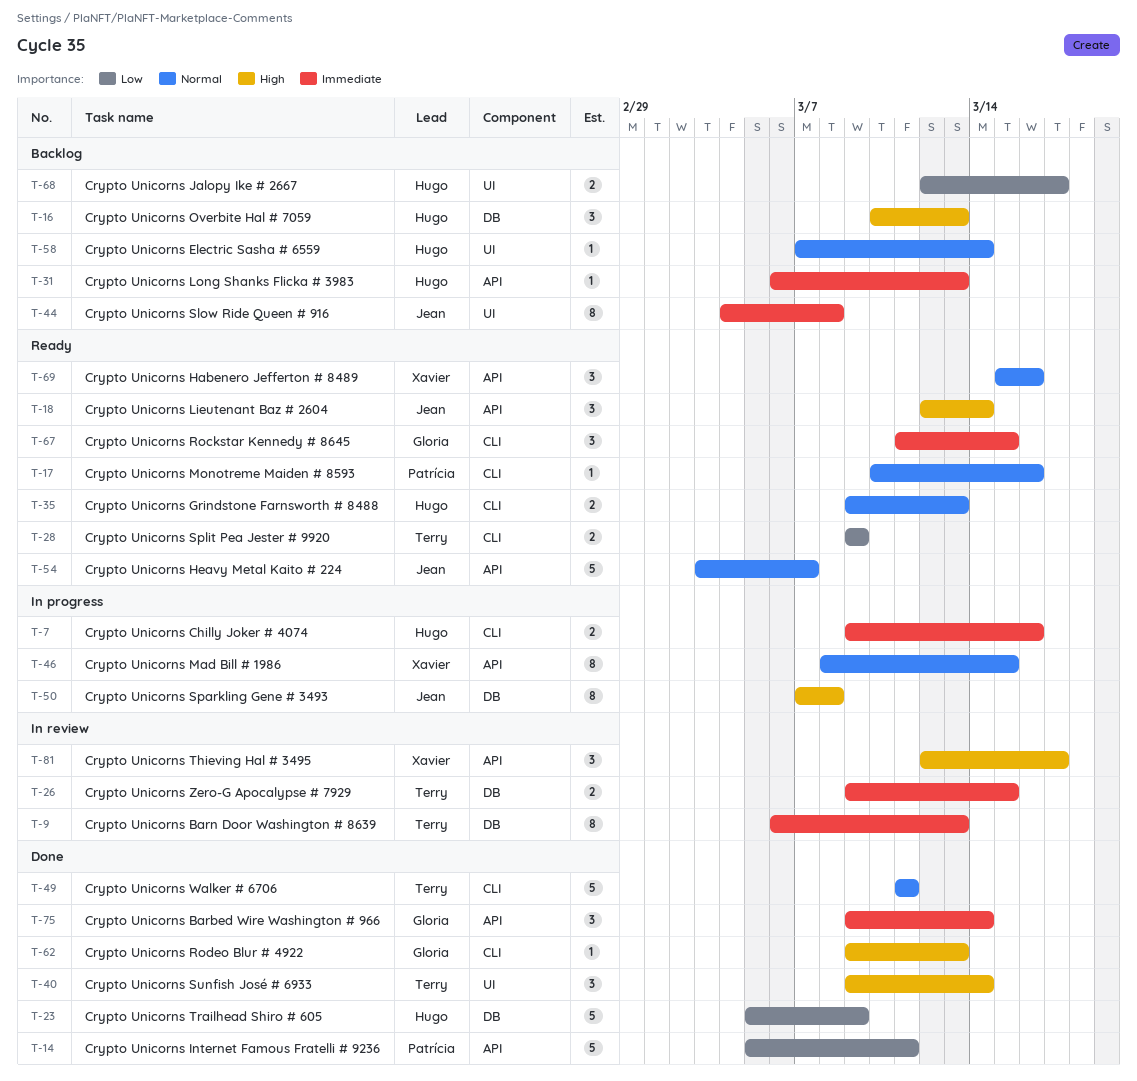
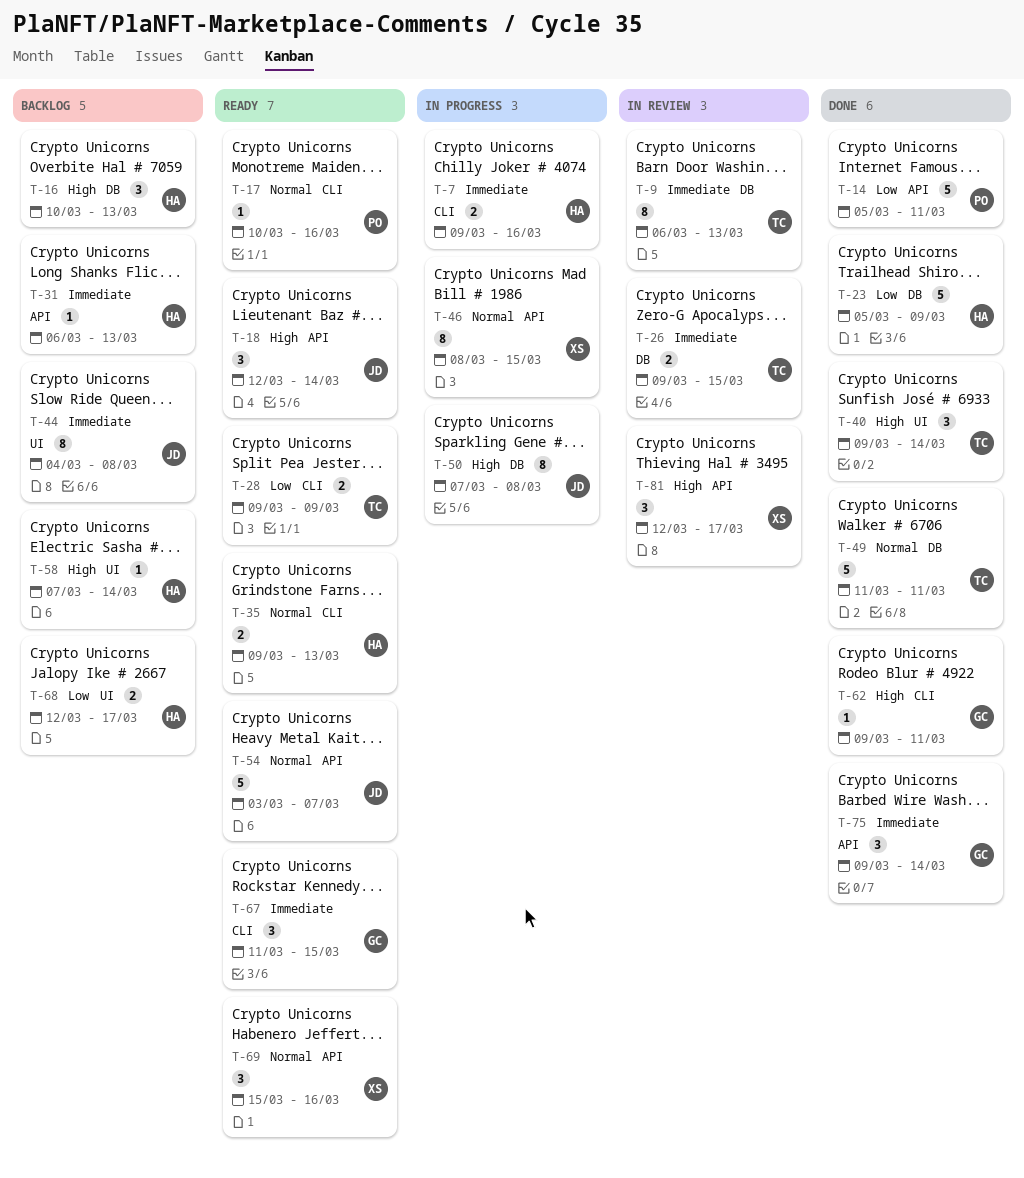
T-49, label: CLI -> DB
T-58, priority: Normal -> High
T-62, due: Mar 13 -> Mar 11

